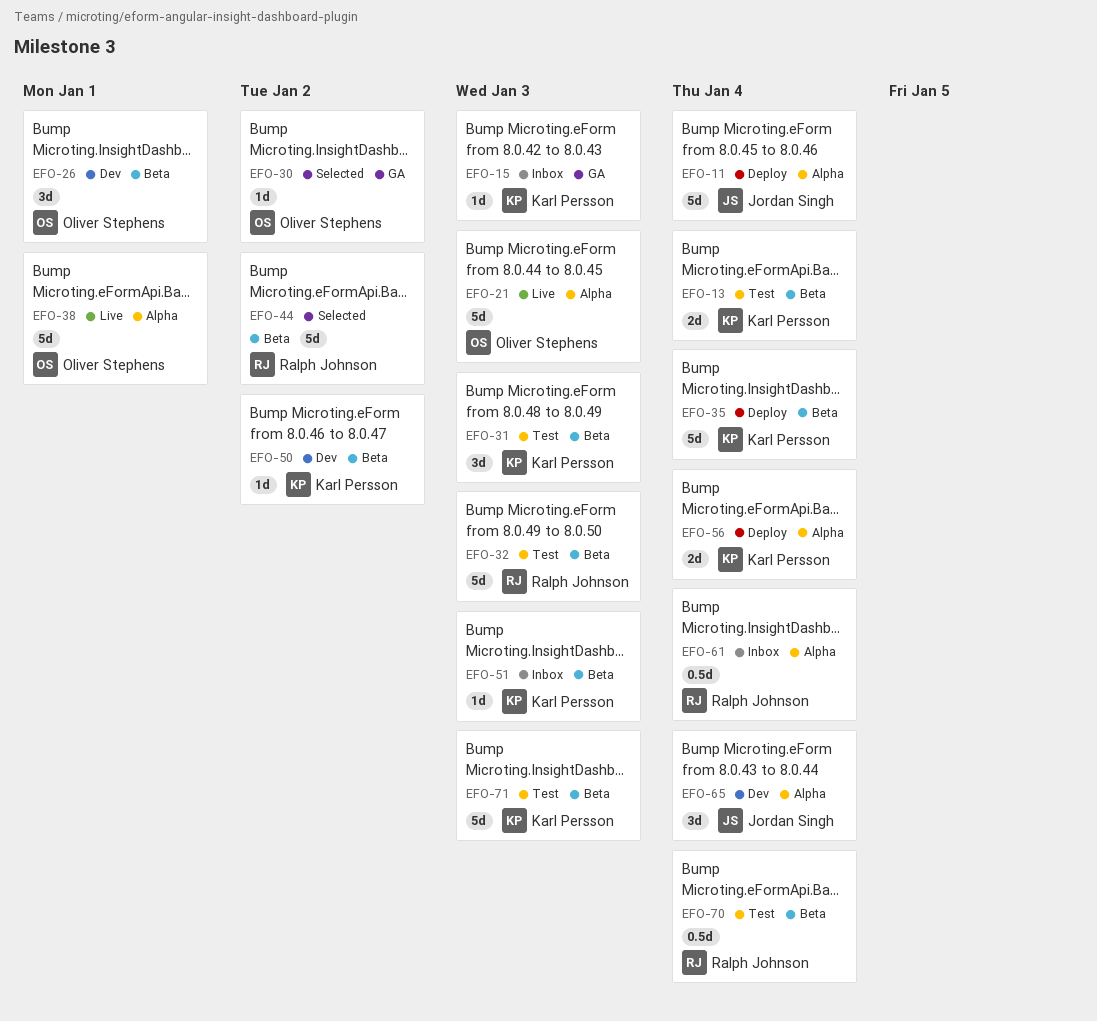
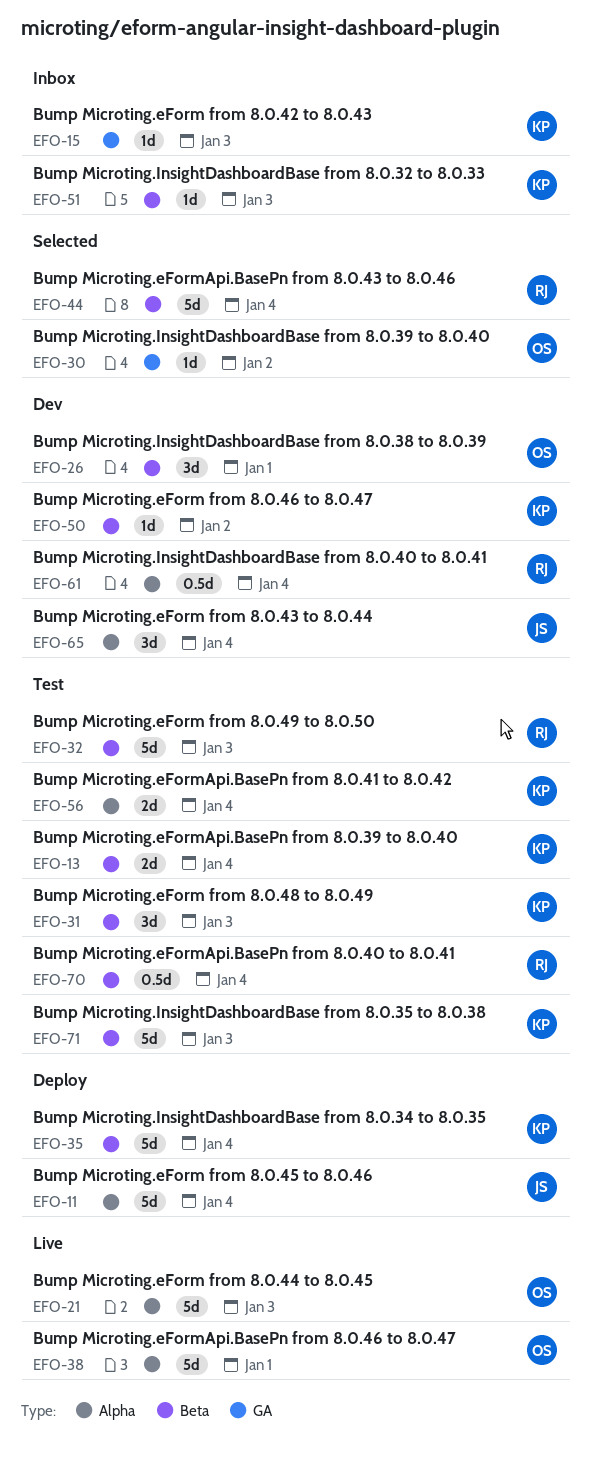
EFO-44, due: Jan 2 -> Jan 4
EFO-56, status: Deploy -> Test
EFO-61, status: Inbox -> Dev

